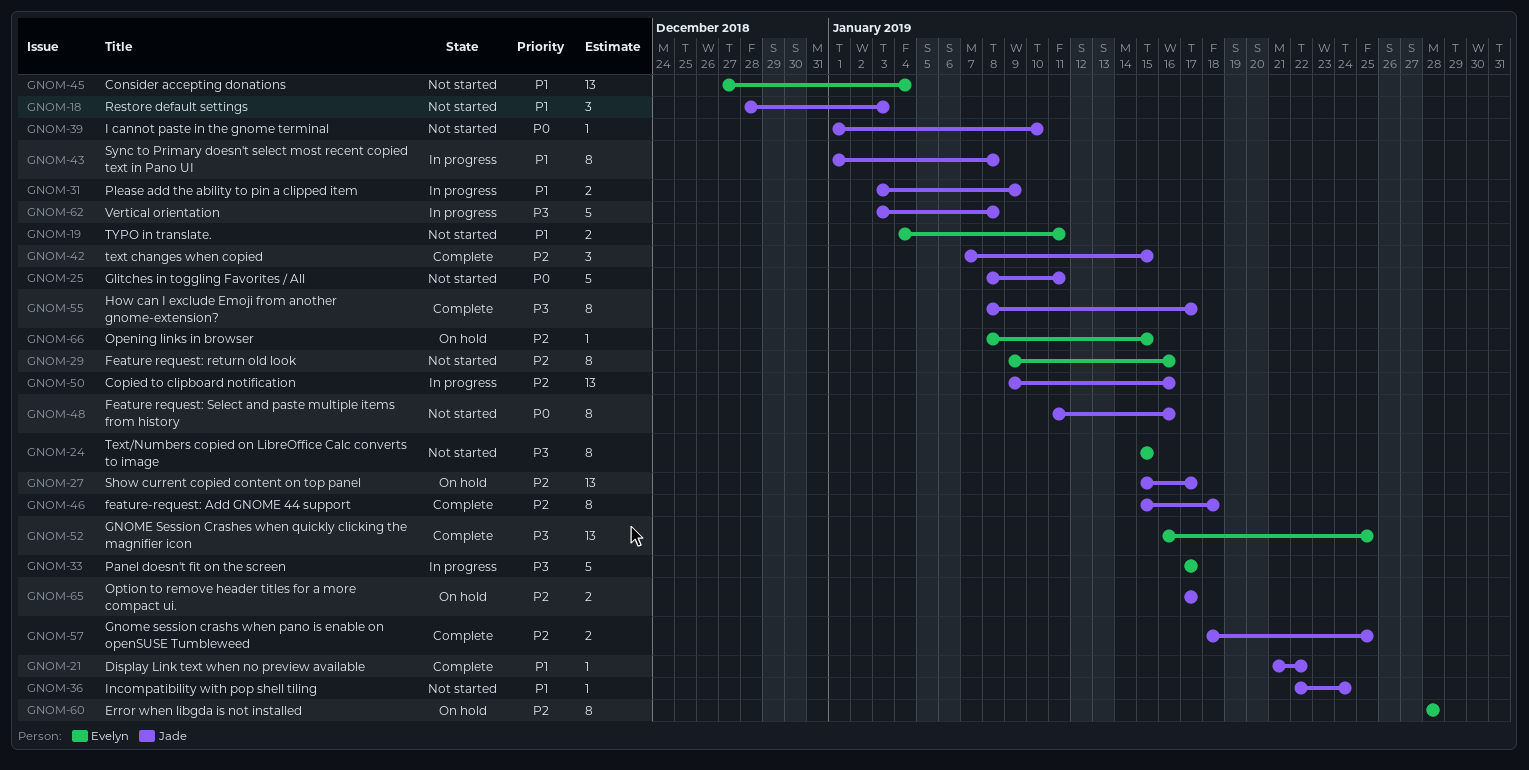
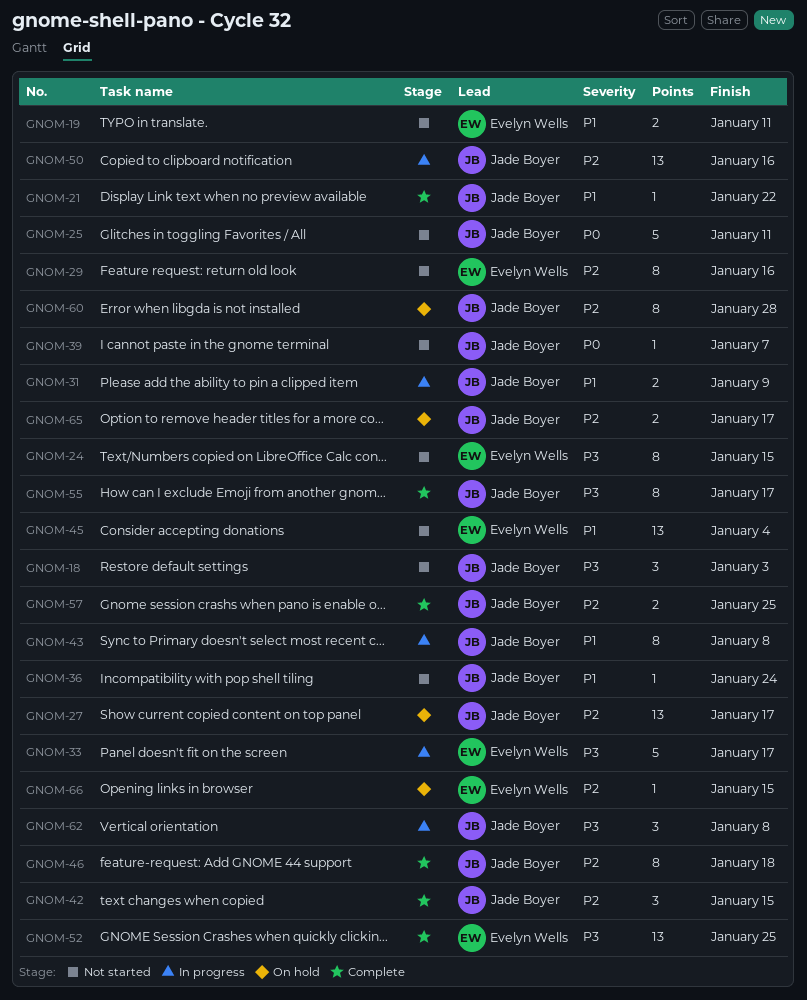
GNOM-18, priority: P1 -> P3
GNOM-39, due: Jan 10 -> Jan 7
GNOM-48: present -> none
GNOM-60, owner: Evelyn Wells -> Jade Boyer
GNOM-62, estimate: 5 -> 3

